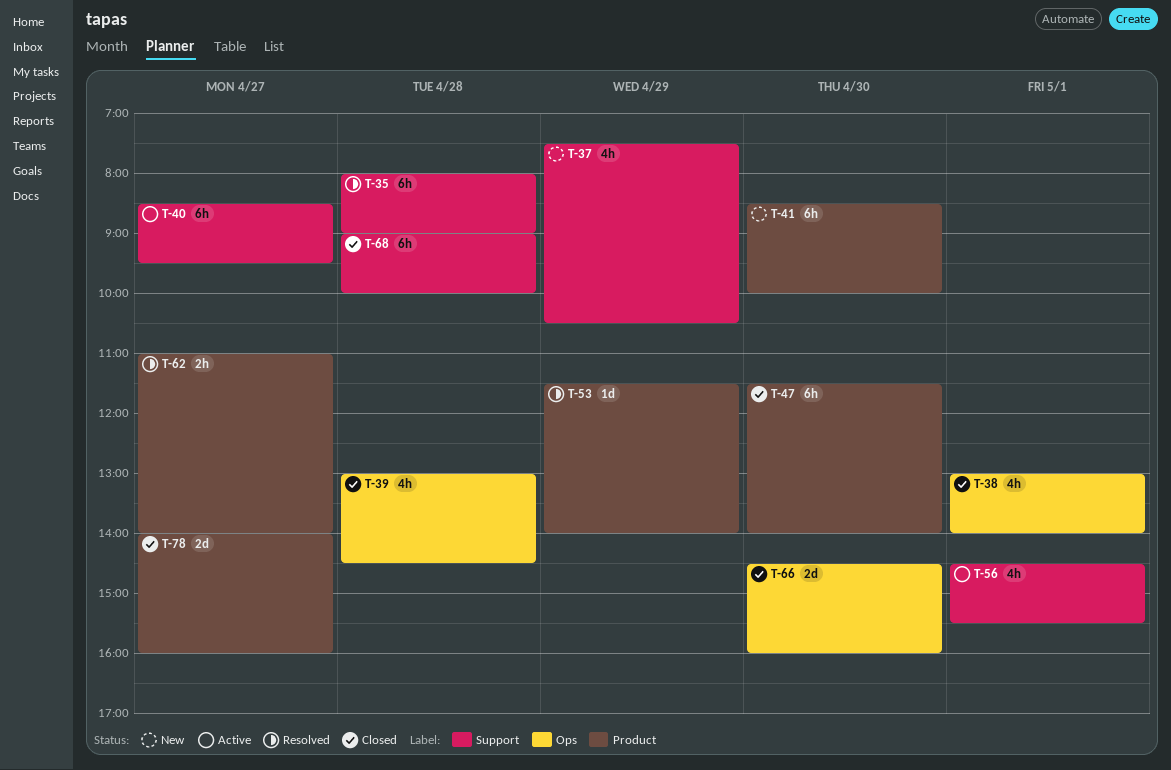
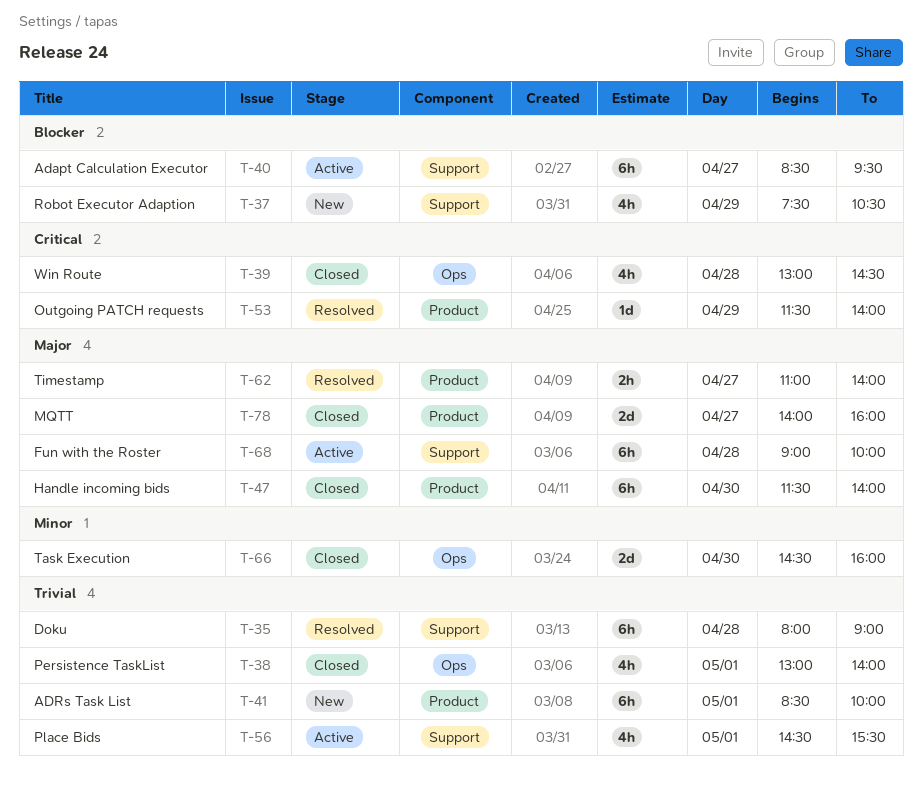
T-41, day: Apr 30 -> May 1
T-68, status: Closed -> Active

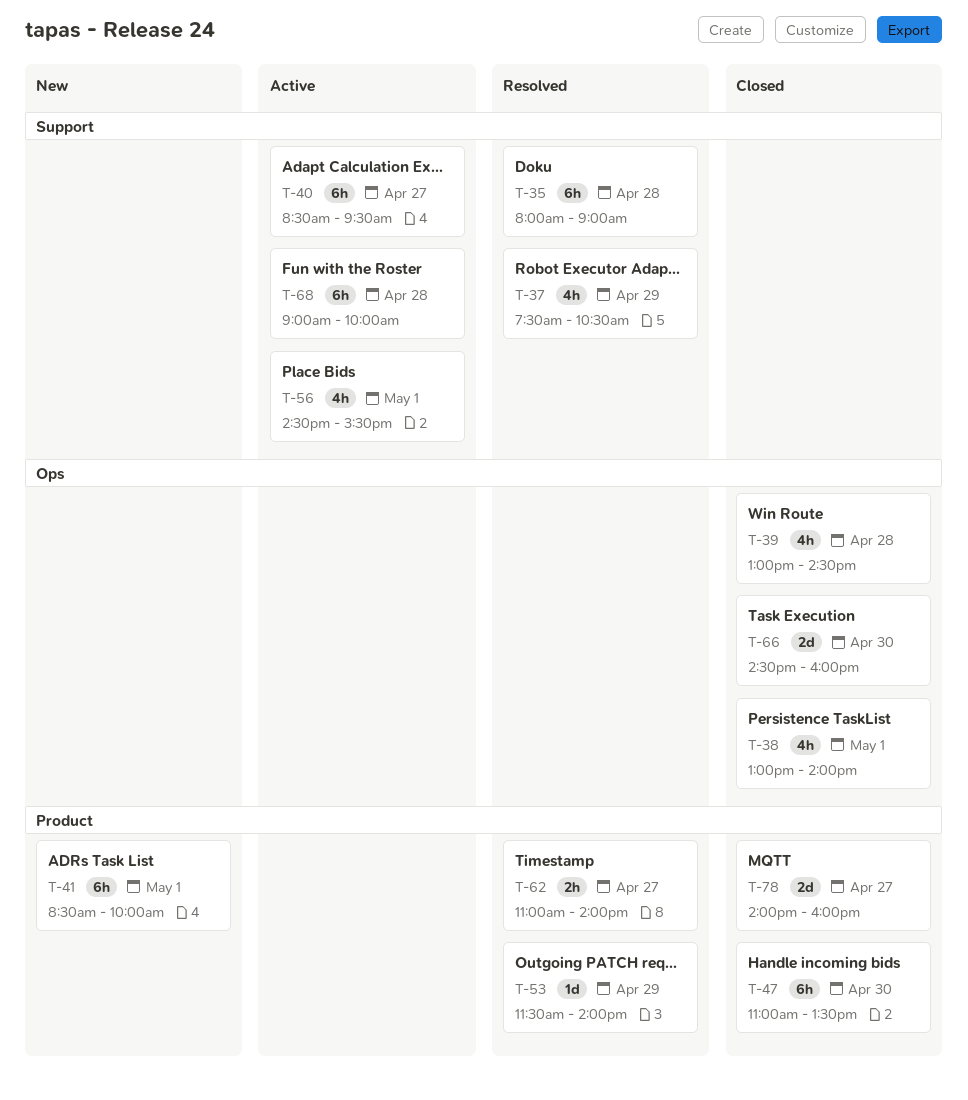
T-37, status: New -> Resolved
T-47, begins: 11:30 -> 11:00
T-47, ends: 14:00 -> 13:30

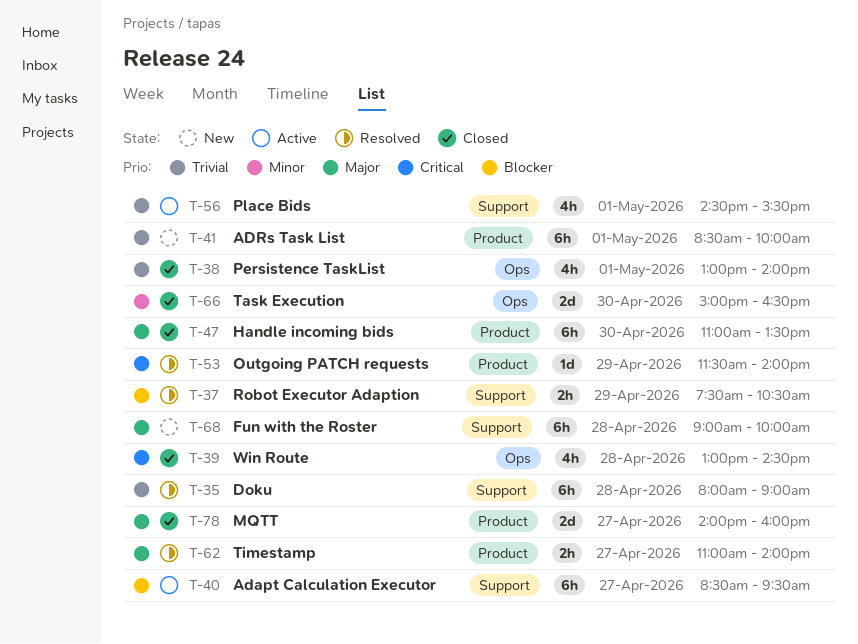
T-37, estimate: 4h -> 2h
T-66, begins: 14:30 -> 15:00
T-66, ends: 16:00 -> 16:30
T-68, status: Active -> New

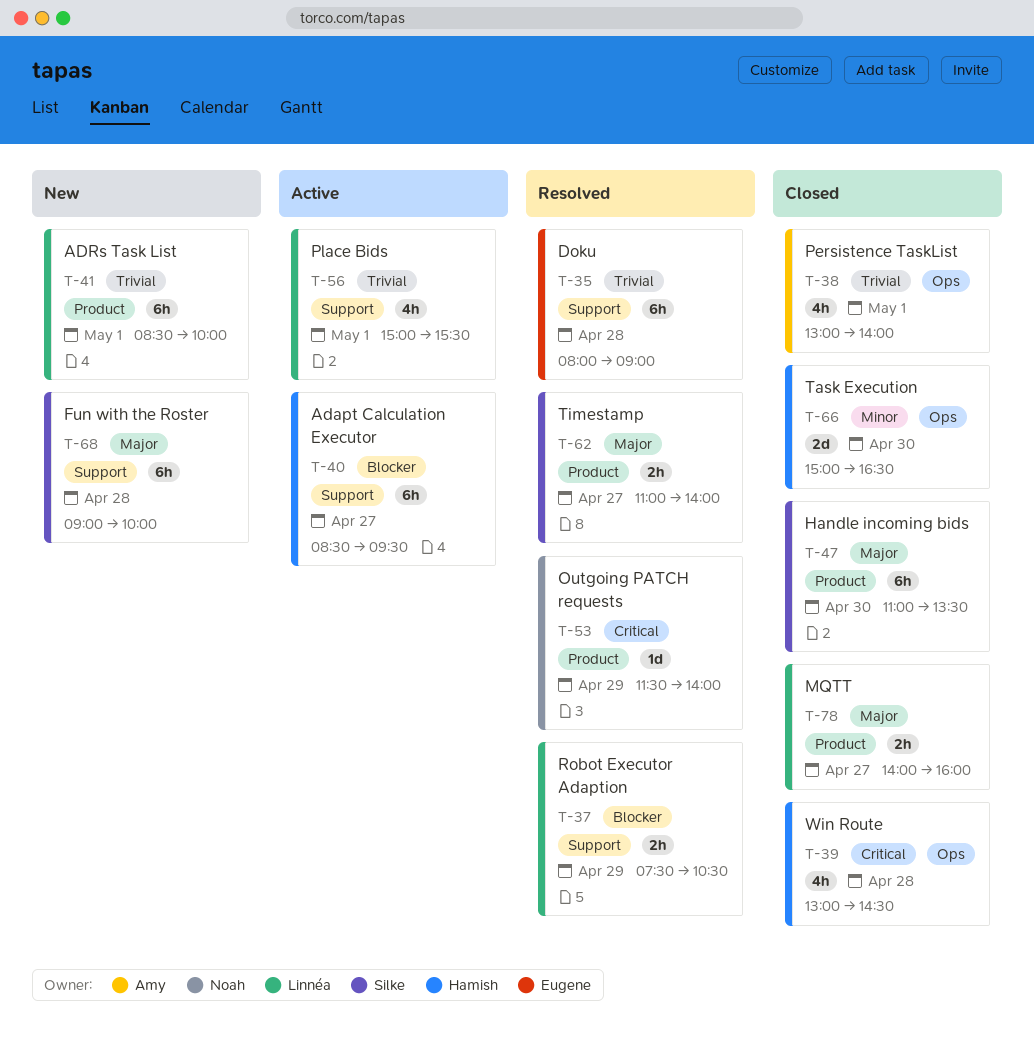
T-56, begins: 14:30 -> 15:00
T-78, estimate: 2d -> 2h

